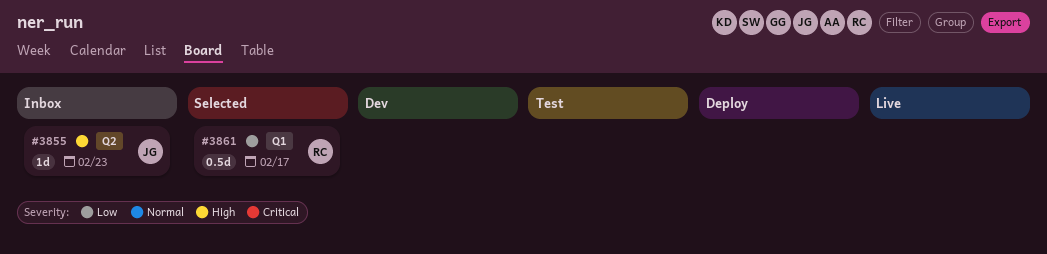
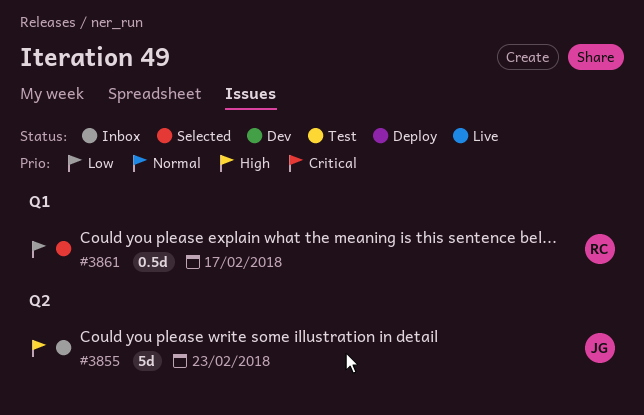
#3855, estimate: 1d -> 5d

